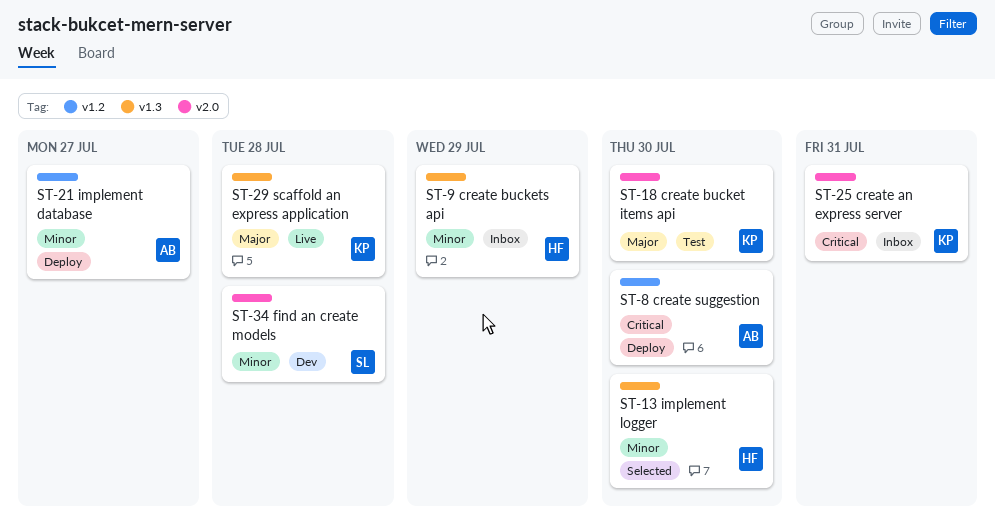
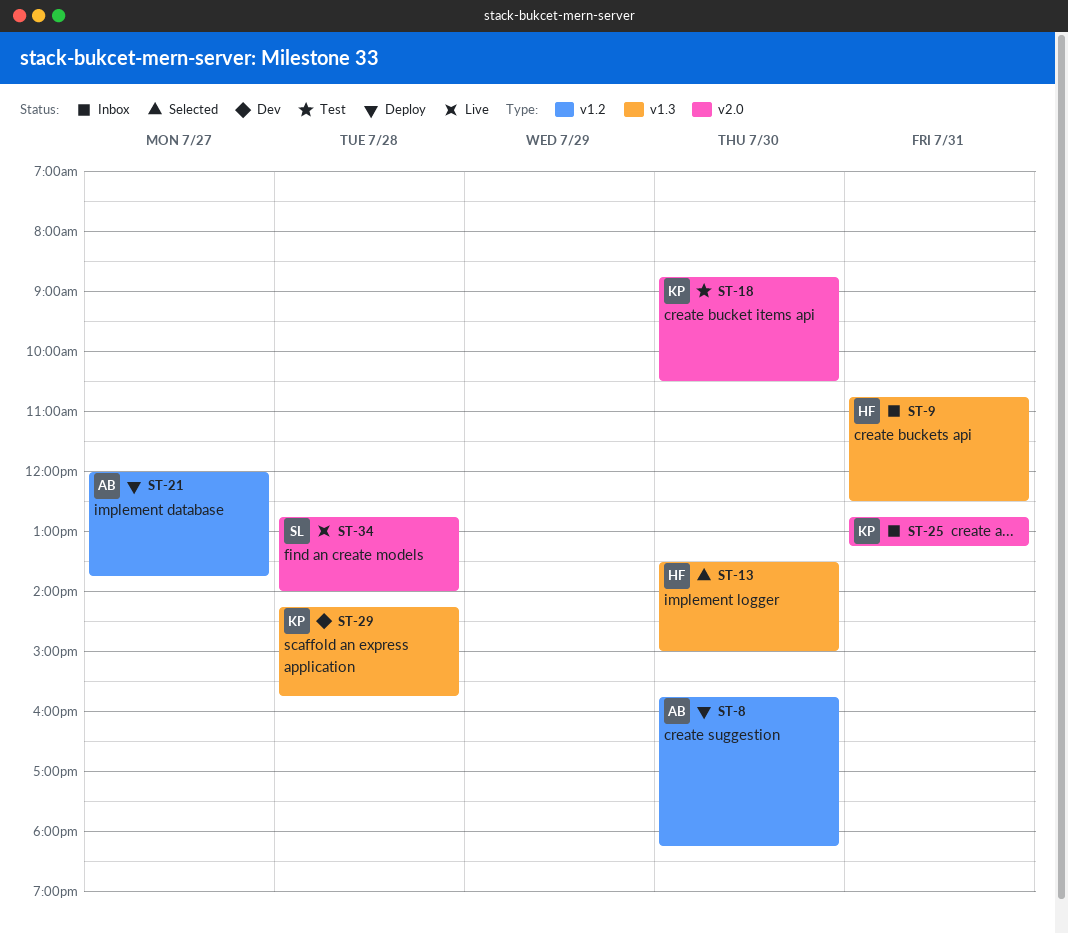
ST-9, day: Jul 29 -> Jul 31
ST-29, status: Live -> Dev
ST-34, status: Dev -> Live

